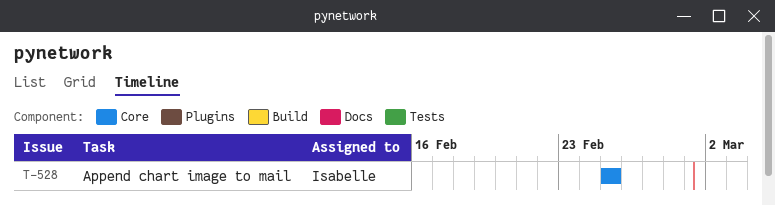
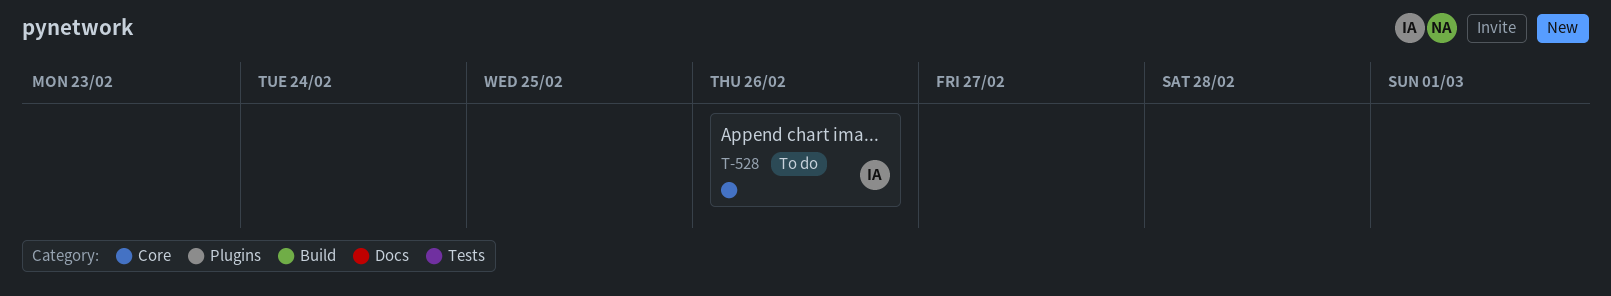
T-528, due: Feb 25 -> Feb 26

